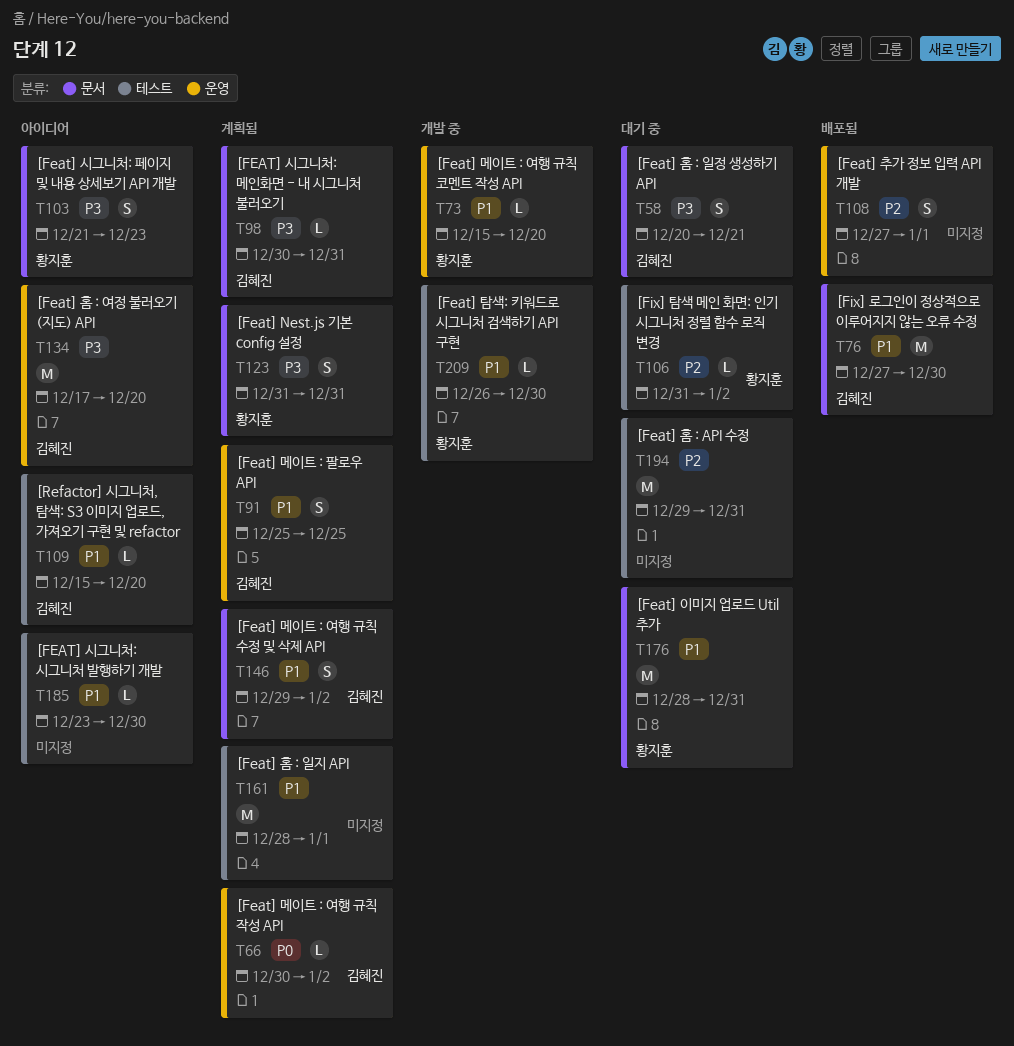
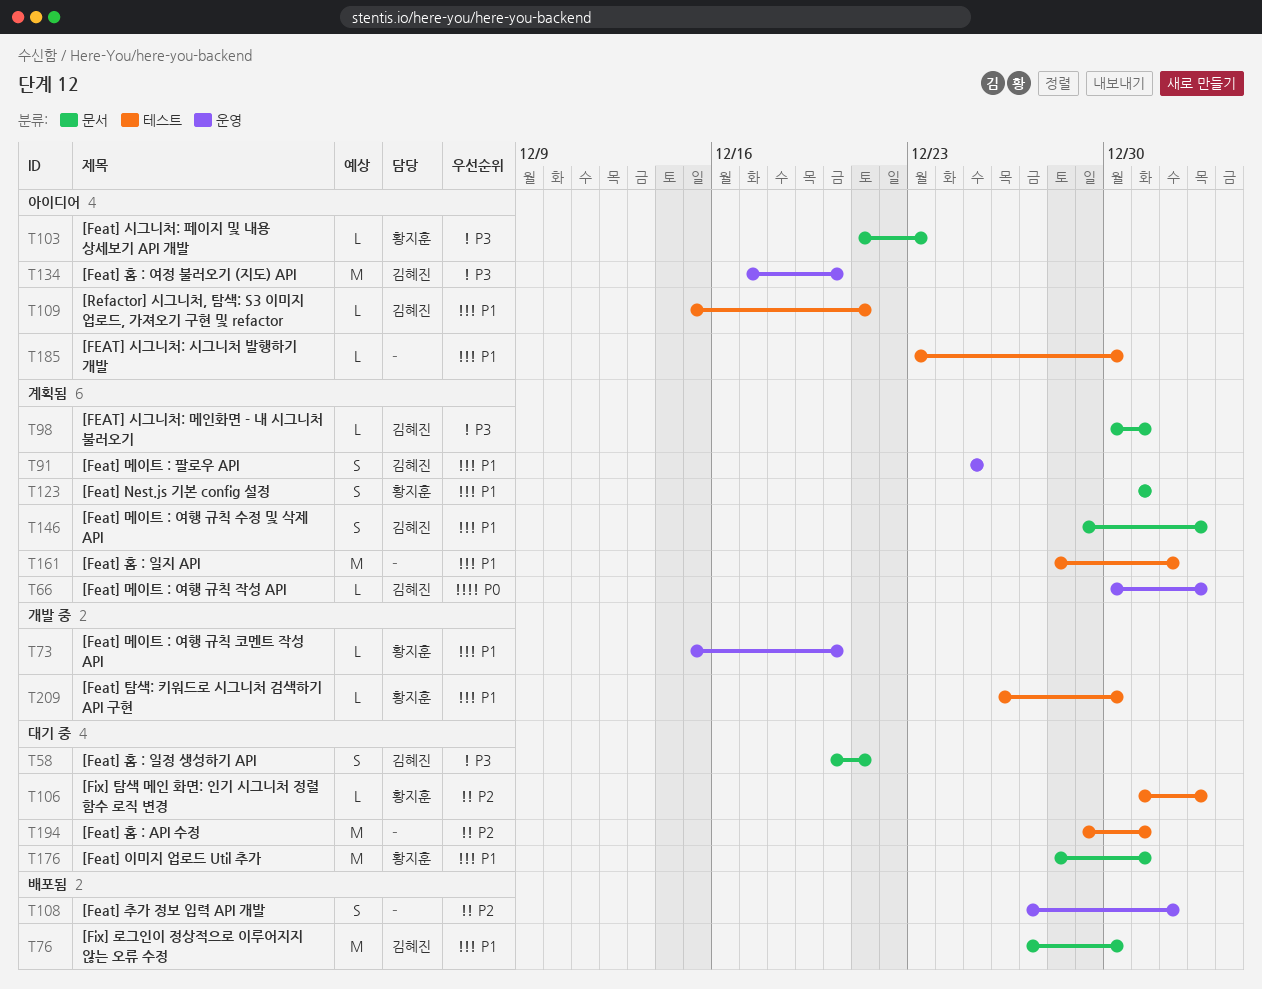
T103, estimate: S -> L
T109, due: Dec 20 -> Dec 21
T123, priority: P3 -> P1

